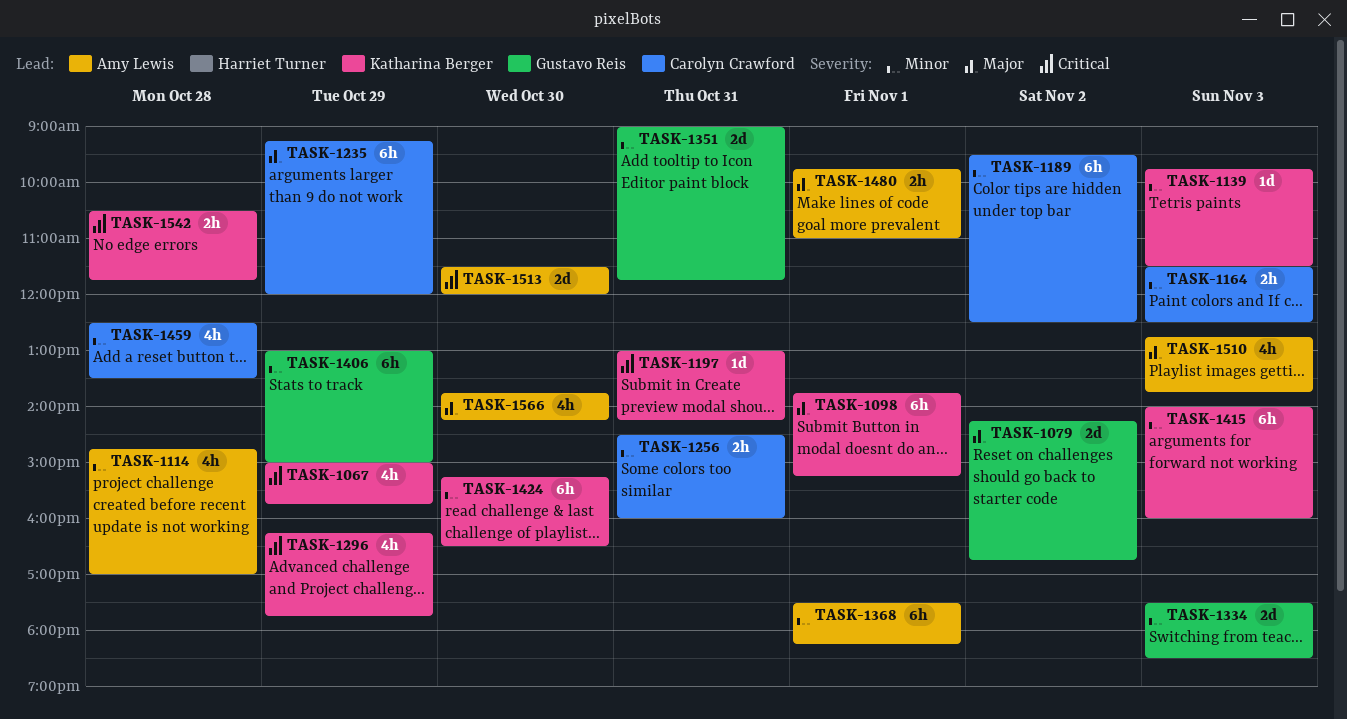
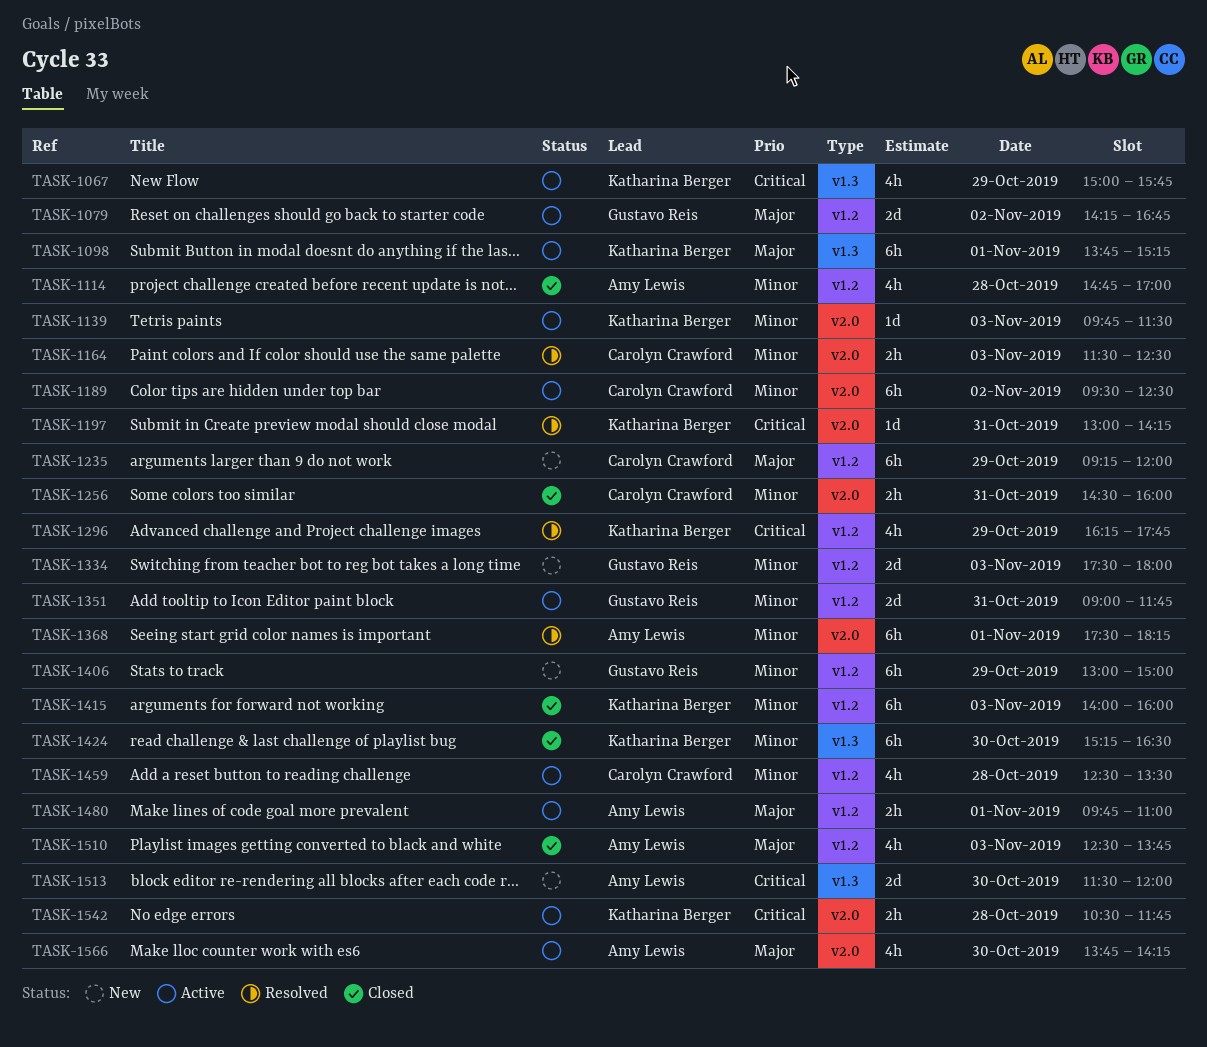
TASK-1334, ends: 18:30 -> 18:00
TASK-1510, begins: 12:45 -> 12:30

